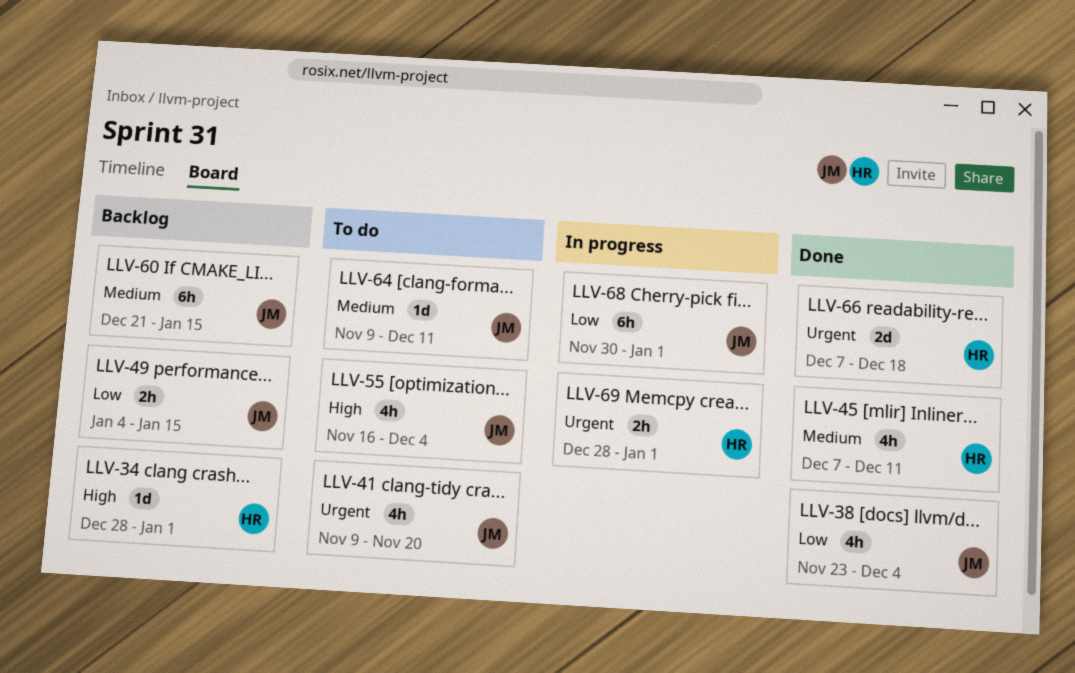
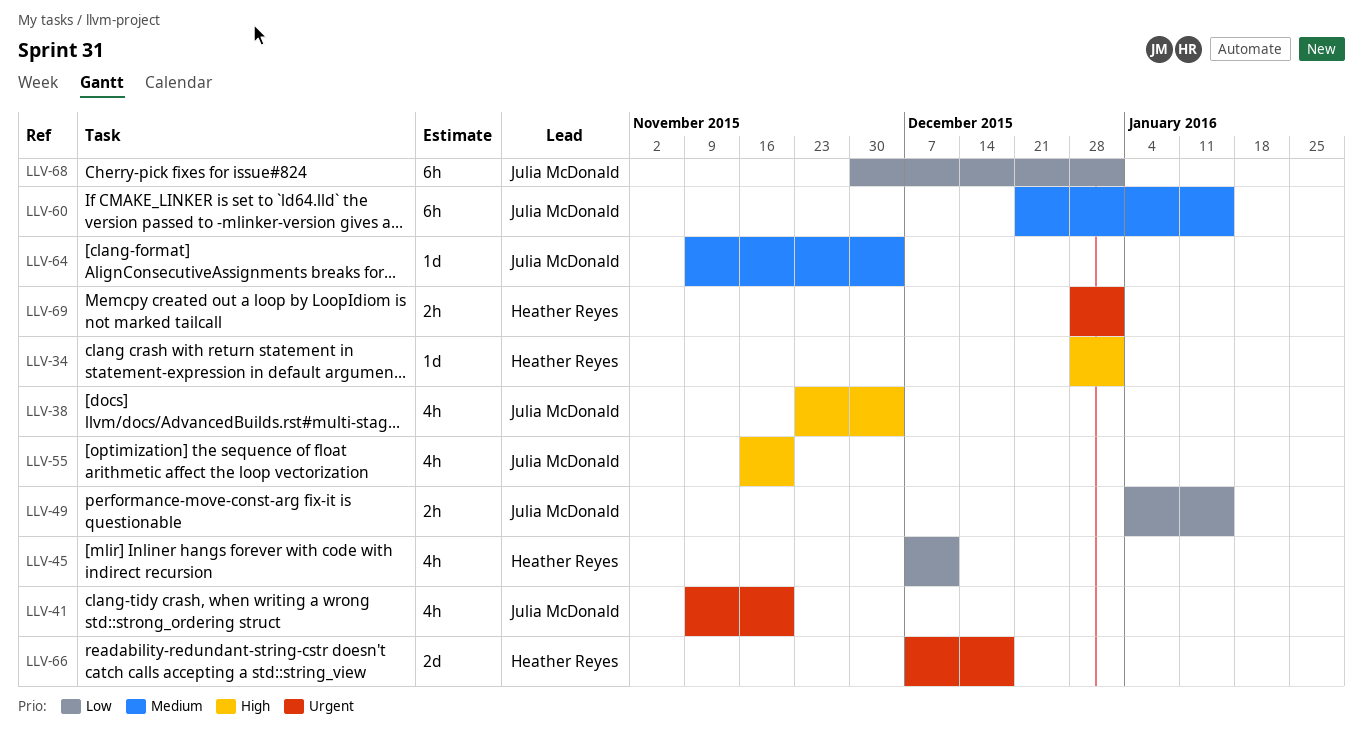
LLV-38, priority: Low -> High
LLV-45, priority: Medium -> Low
LLV-55, due: Dec 4 -> Nov 20
LLV-64, due: Dec 11 -> Dec 4

